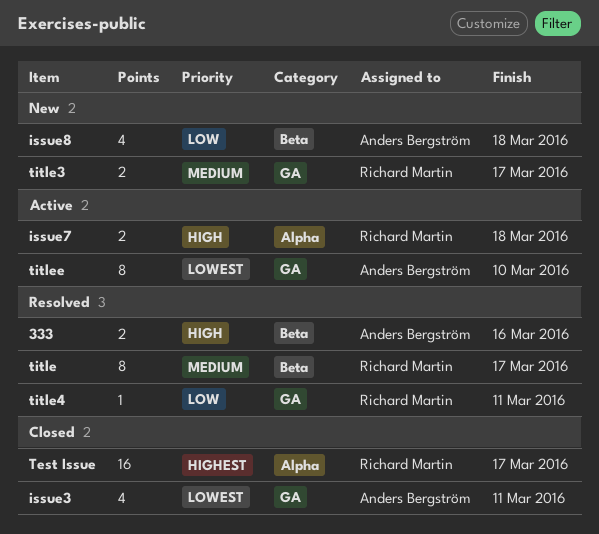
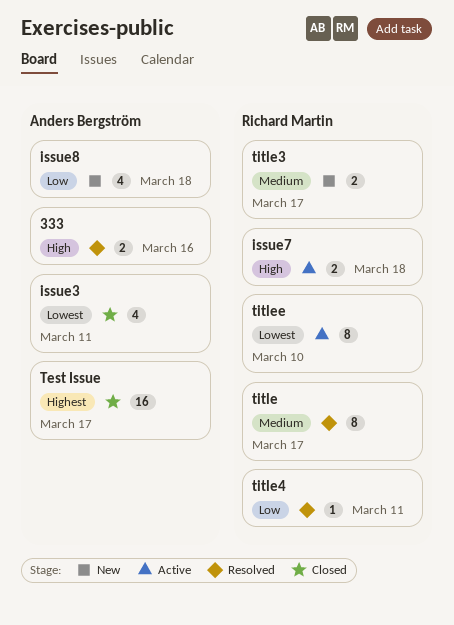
Test Issue, owner: Richard Martin -> Anders Bergström
titlee, owner: Anders Bergström -> Richard Martin

